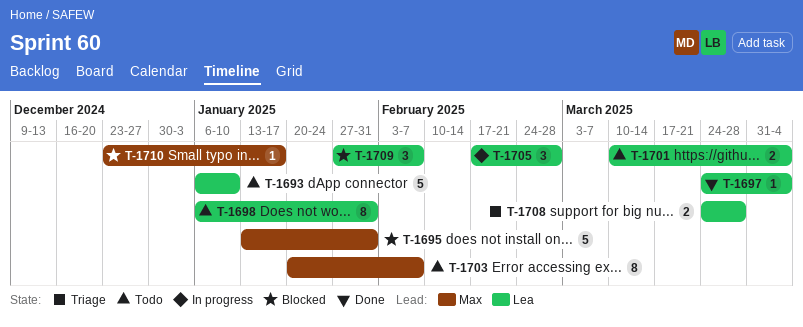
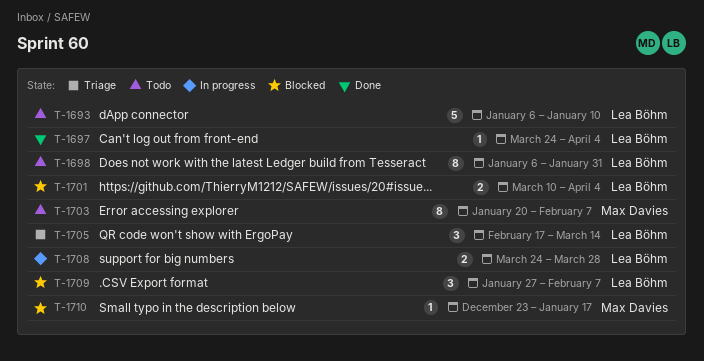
T-1695: present -> none
T-1701, status: Todo -> Blocked
T-1705, status: In progress -> Triage
T-1705, due: Feb 28 -> Mar 14
T-1708, status: Triage -> In progress

